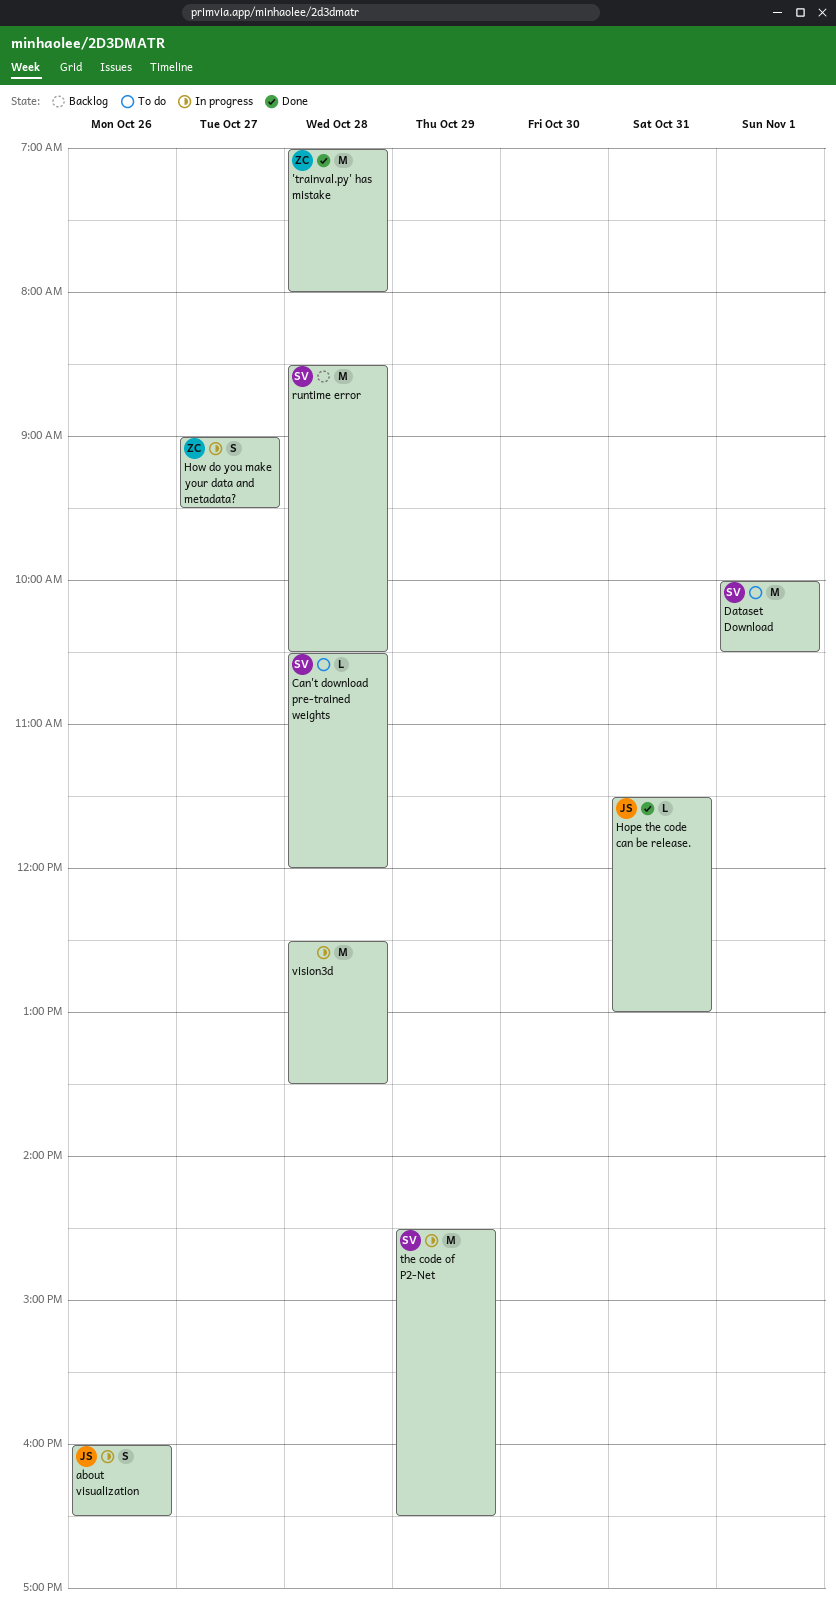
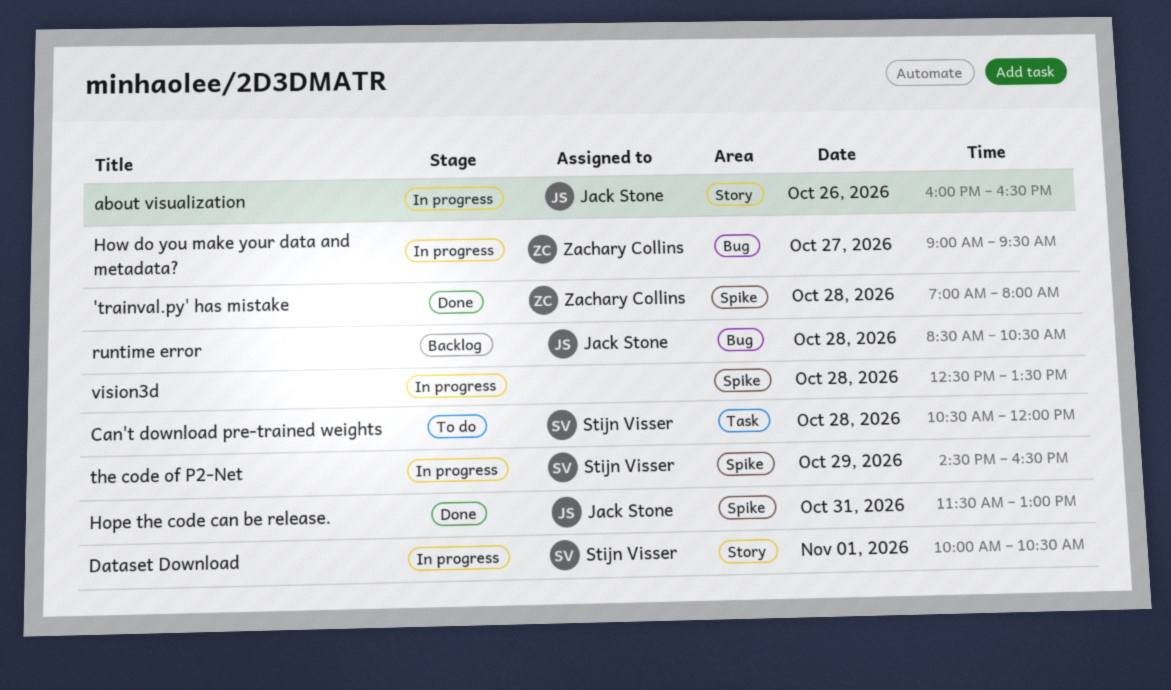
Dataset Download, status: To do -> In progress
runtime error, owner: Stijn Visser -> Jack Stone

